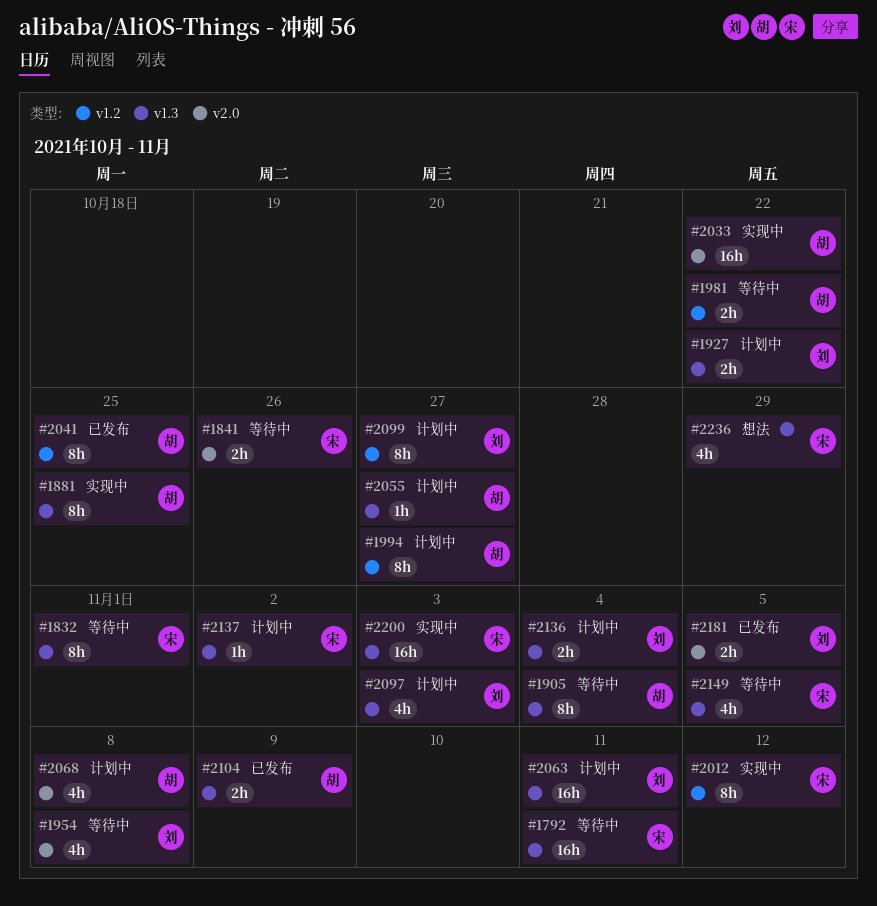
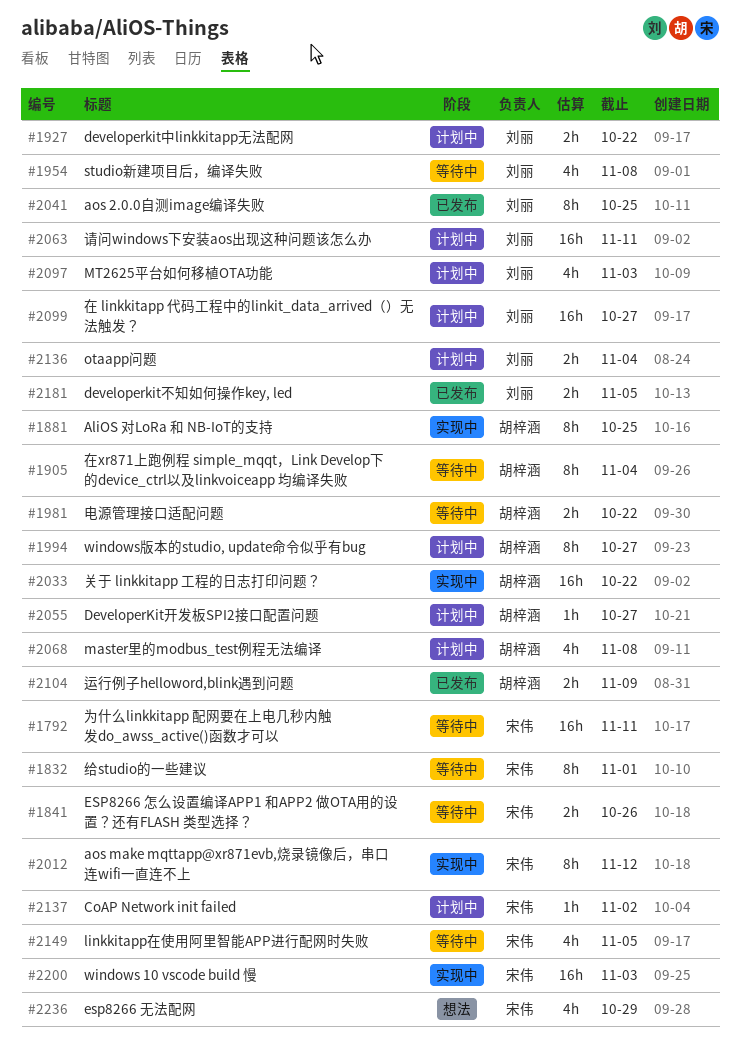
#2041, owner: 胡梓涵 -> 刘丽
#2099, estimate: 8h -> 16h

